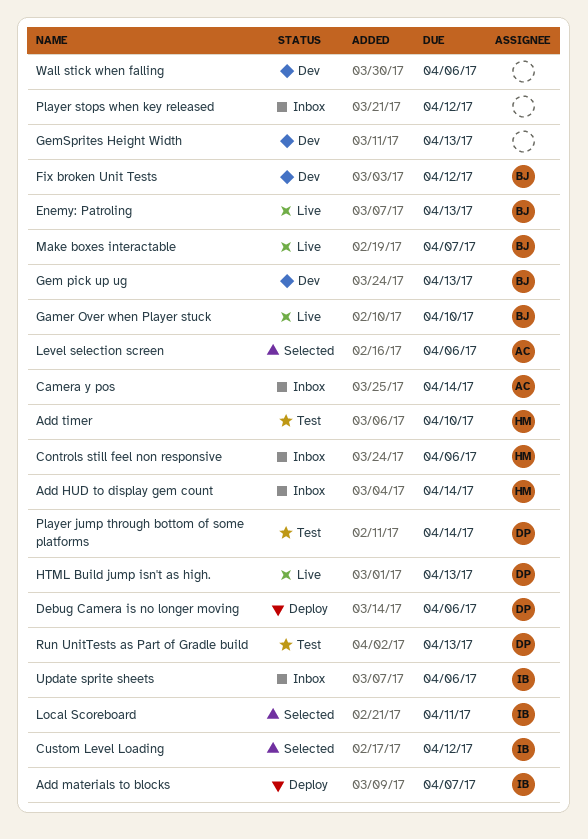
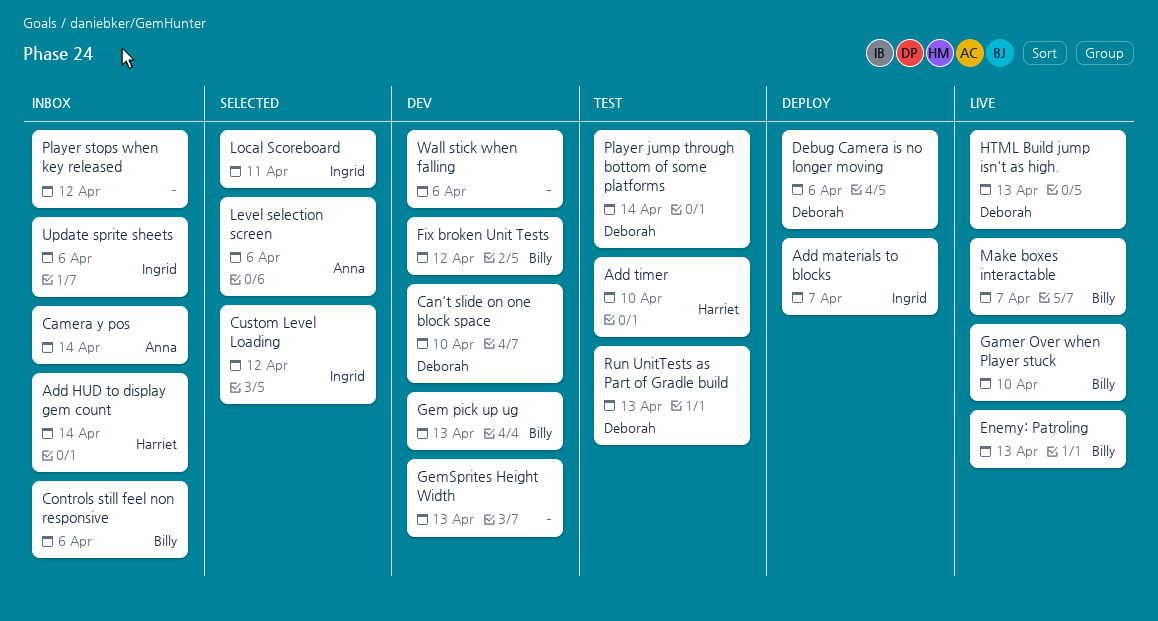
Can't slide on one block space: none -> present
Controls still feel non responsive, owner: Harriet -> Billy

